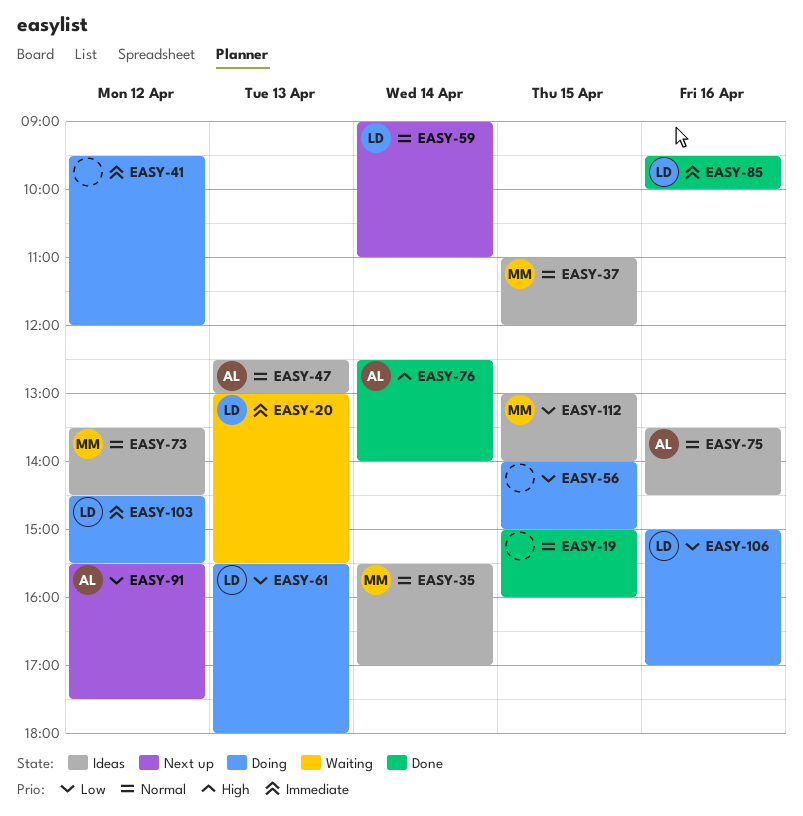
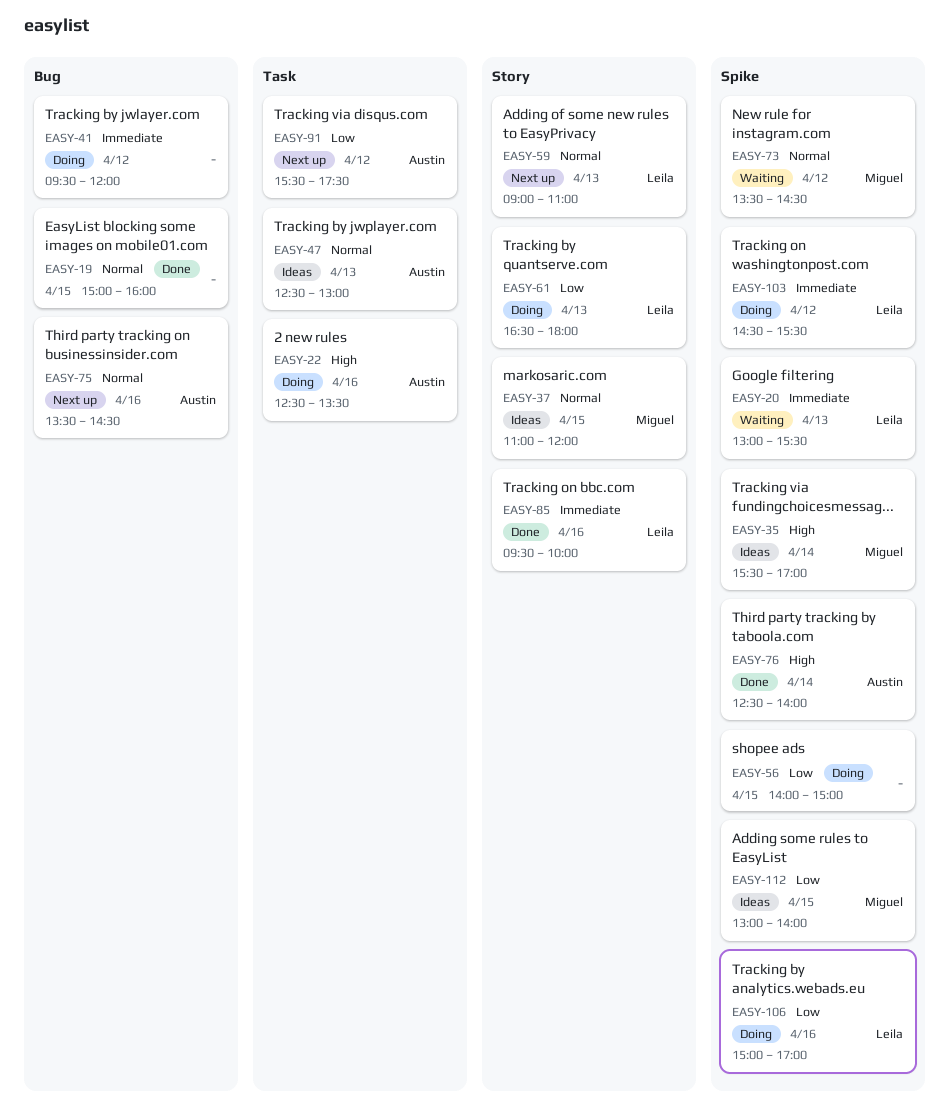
EASY-22: none -> present
EASY-35, priority: Normal -> High
EASY-59, day: Apr 14 -> Apr 13
EASY-61, begins: 15:30 -> 16:30
EASY-73, status: Ideas -> Waiting
EASY-75, status: Ideas -> Next up

